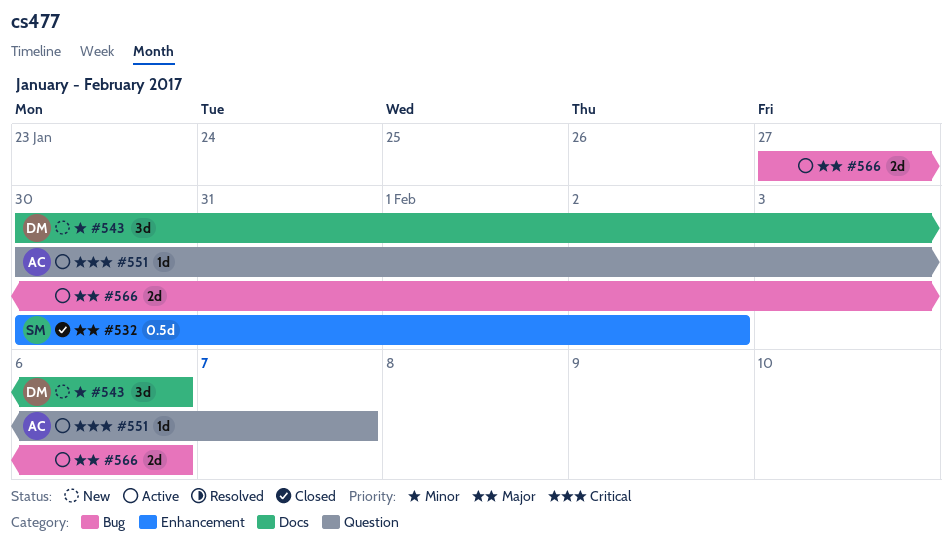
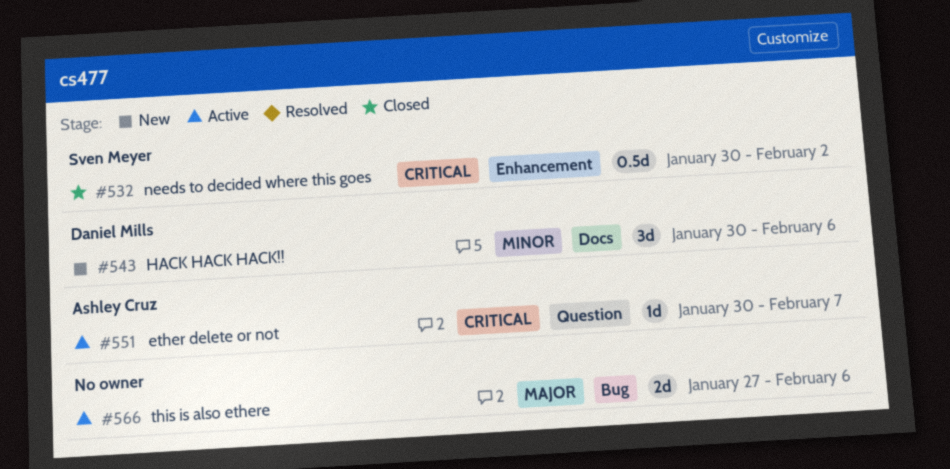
#532, priority: Major -> Critical

